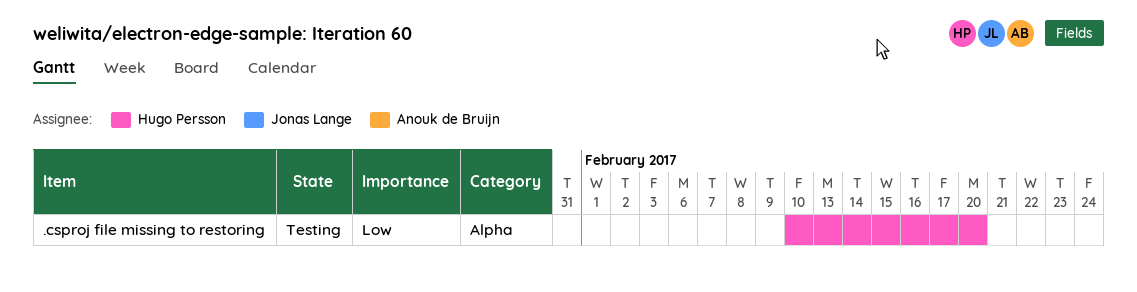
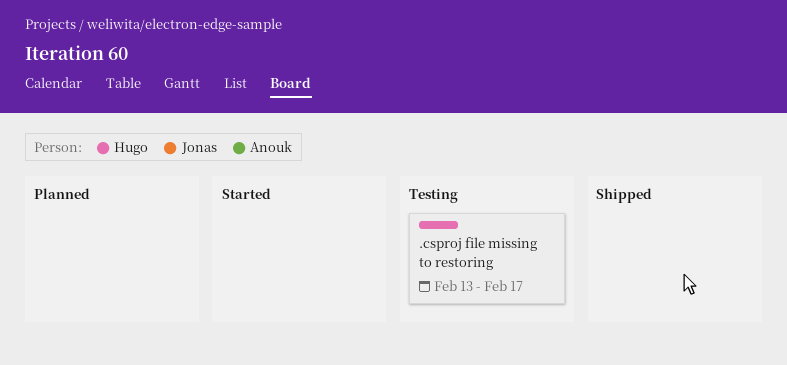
.csproj file missing to restoring, start: Feb 10 -> Feb 13
.csproj file missing to restoring, due: Feb 20 -> Feb 17

